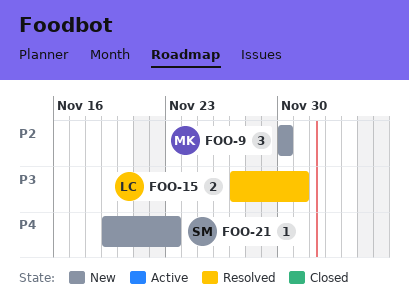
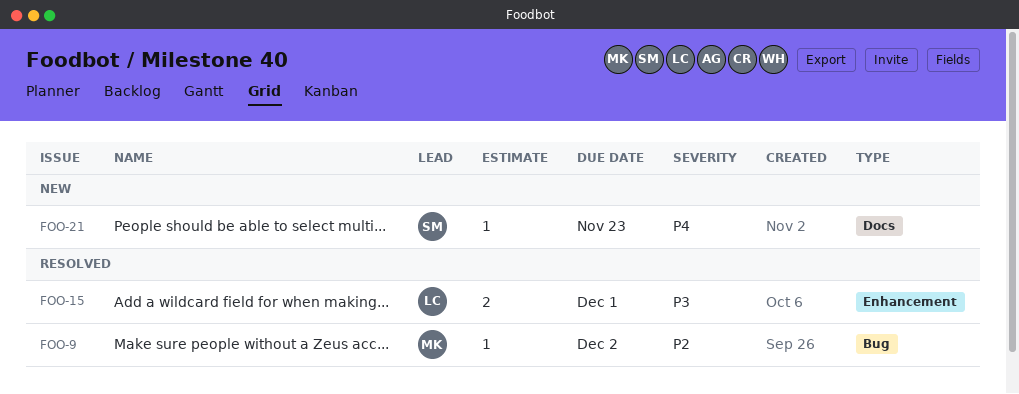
FOO-9, status: New -> Resolved
FOO-9, estimate: 3 -> 1
FOO-9, due: Nov 30 -> Dec 2

